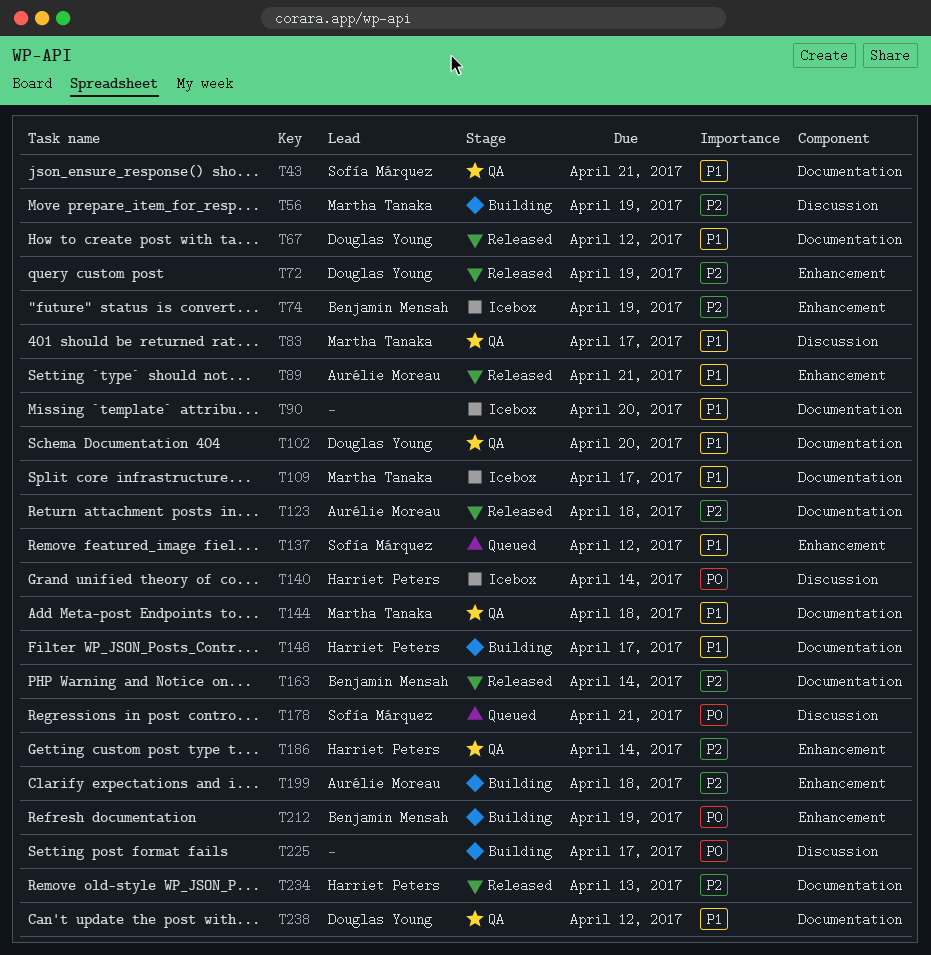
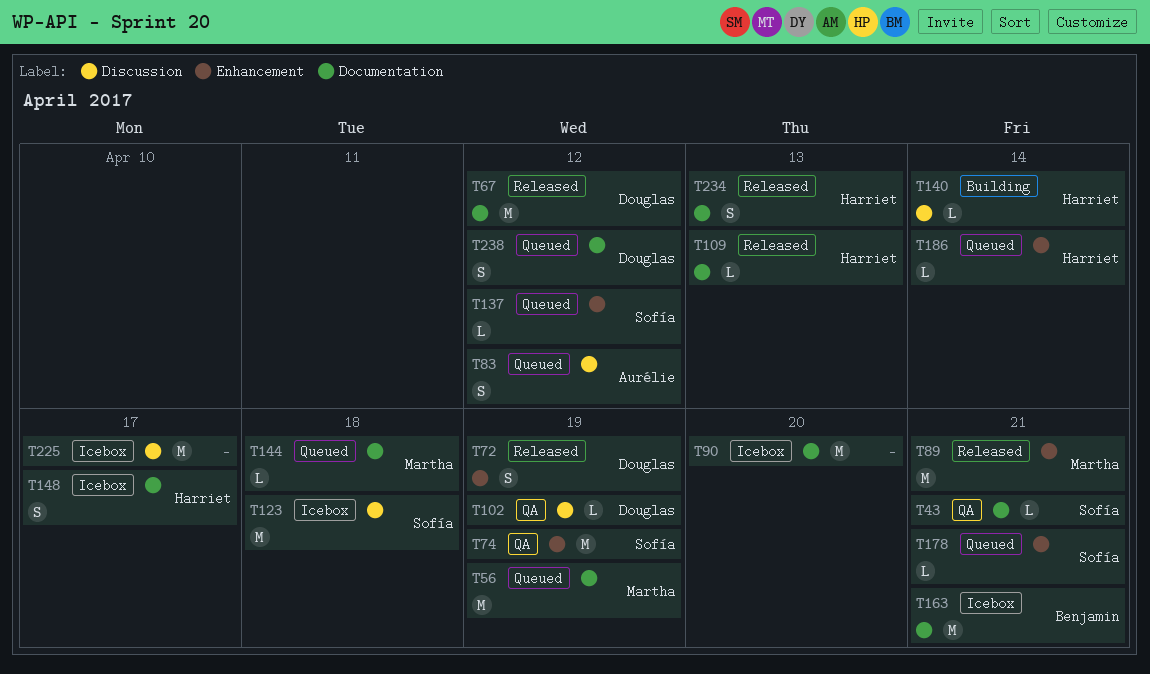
T56, status: Building -> Queued
T56, label: Discussion -> Documentation
T74, status: Icebox -> QA
T74, owner: Benjamin Mensah -> Sofía Márquez
T83, status: QA -> Queued
T83, owner: Martha Tanaka -> Aurélie Moreau
T83, due: Apr 17 -> Apr 12
T89, owner: Aurélie Moreau -> Martha Tanaka
T102, label: Documentation -> Discussion
T102, due: Apr 20 -> Apr 19
T109, status: Icebox -> Released
T109, owner: Martha Tanaka -> Harriet Peters
T109, due: Apr 17 -> Apr 13
T123, status: Released -> Icebox
T123, owner: Aurélie Moreau -> Sofía Márquez
T123, label: Documentation -> Discussion
T140, status: Icebox -> Building
T144, status: QA -> Queued
T148, status: Building -> Icebox
T163, status: Released -> Icebox
T163, due: Apr 14 -> Apr 21
T178, label: Discussion -> Enhancement
T186, status: QA -> Queued
T199: present -> none
T212: present -> none
T225, status: Building -> Icebox
T238, status: QA -> Queued

